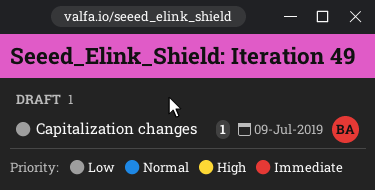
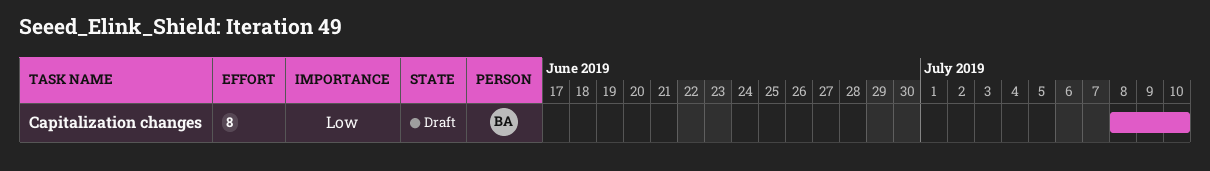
Capitalization changes, estimate: 1 -> 8
Capitalization changes, due: Jul 9 -> Jul 10

